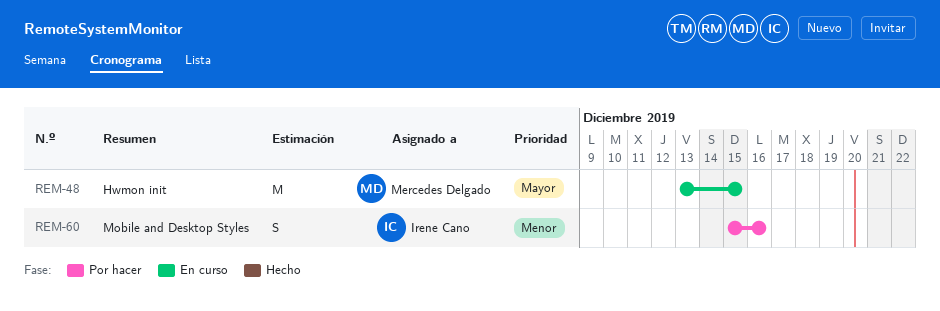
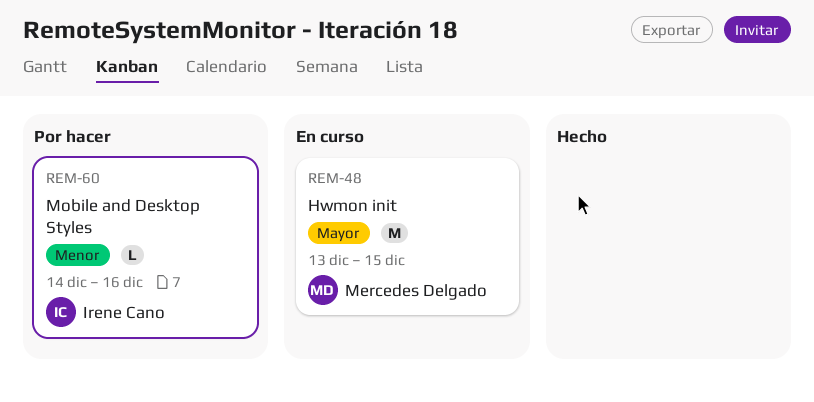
REM-60, estimate: S -> L
REM-60, start: Dec 15 -> Dec 14

